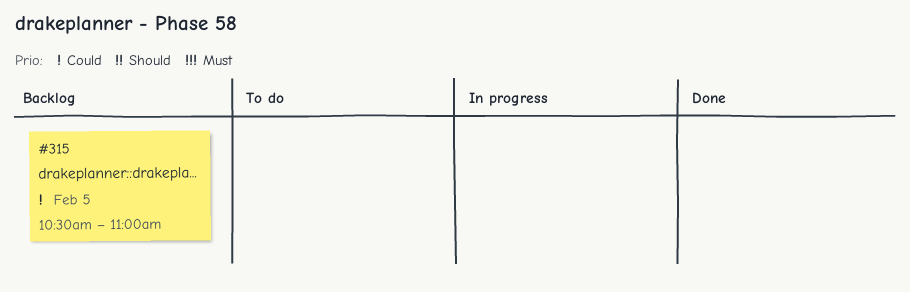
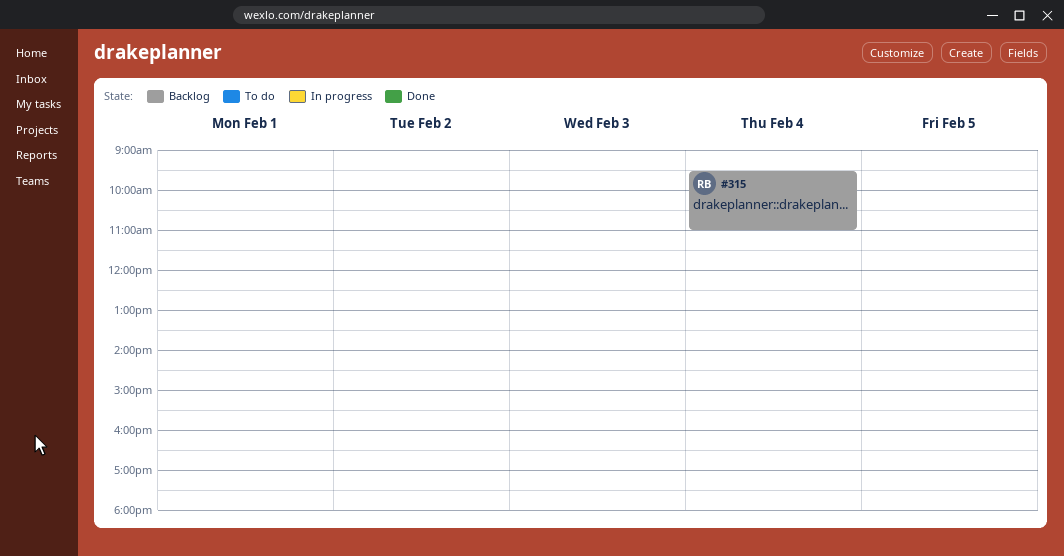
#315, day: Feb 5 -> Feb 4
#315, begins: 10:30 -> 09:30

